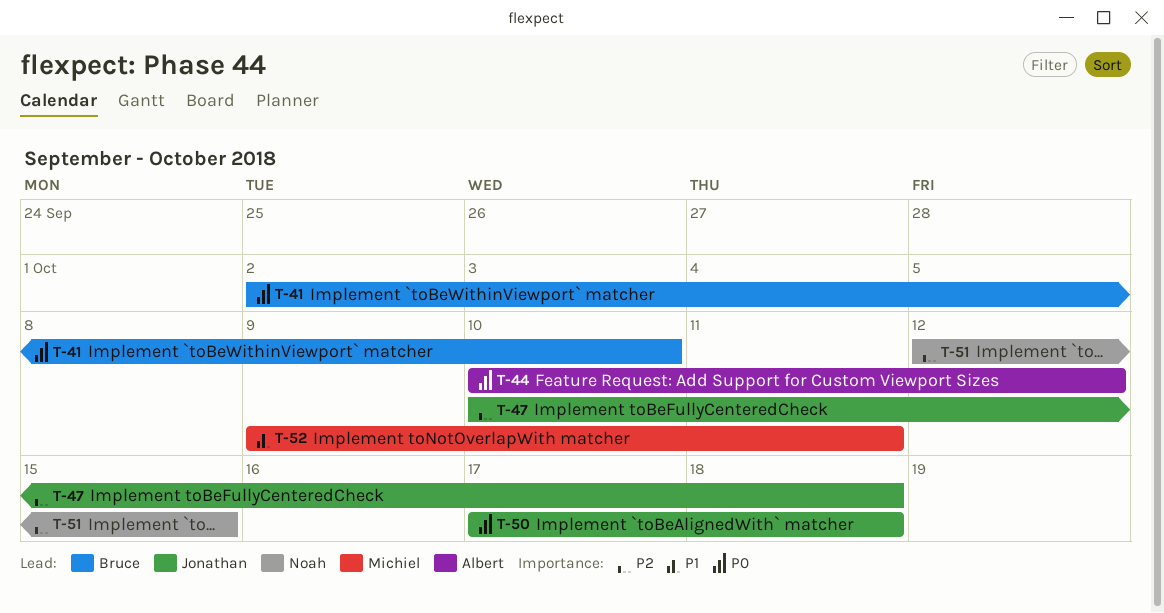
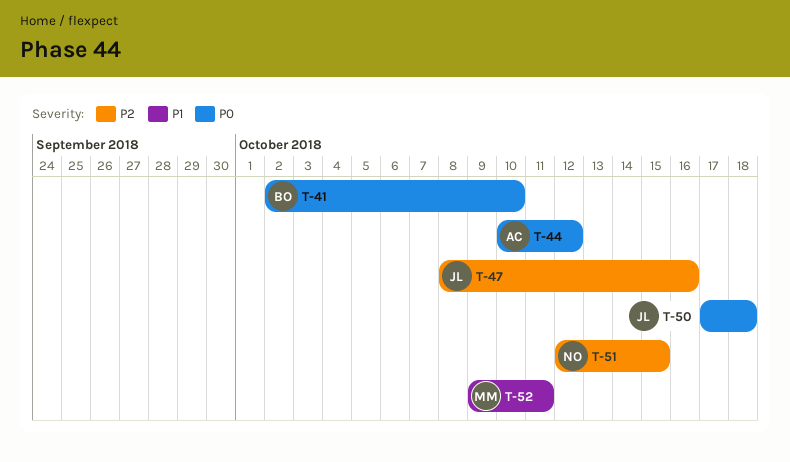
T-47, start: Oct 10 -> Oct 8
T-47, due: Oct 18 -> Oct 16

